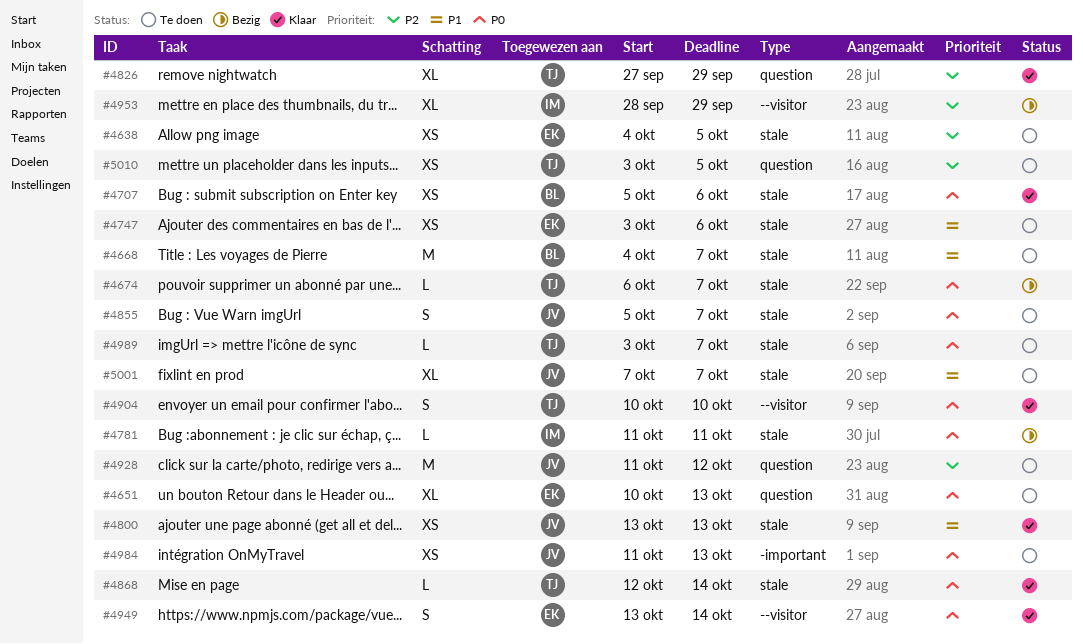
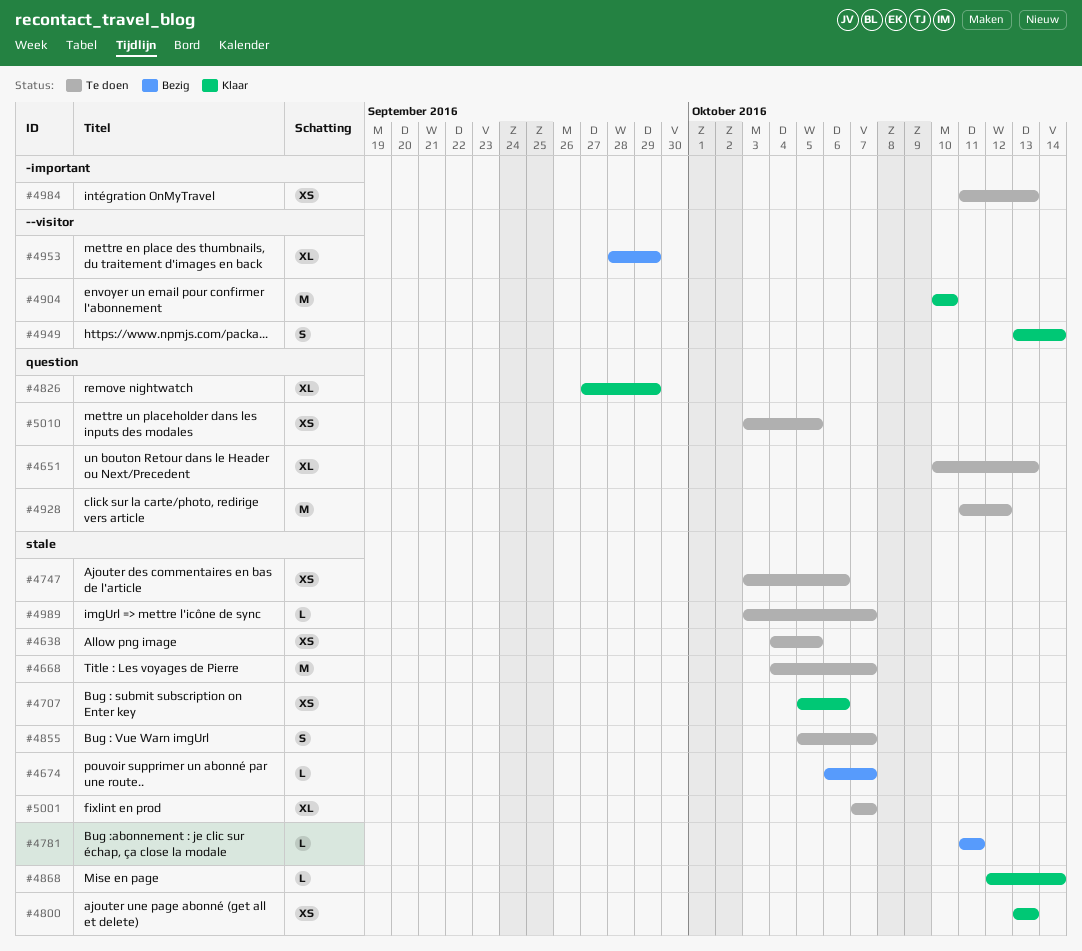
#4904, estimate: S -> M

